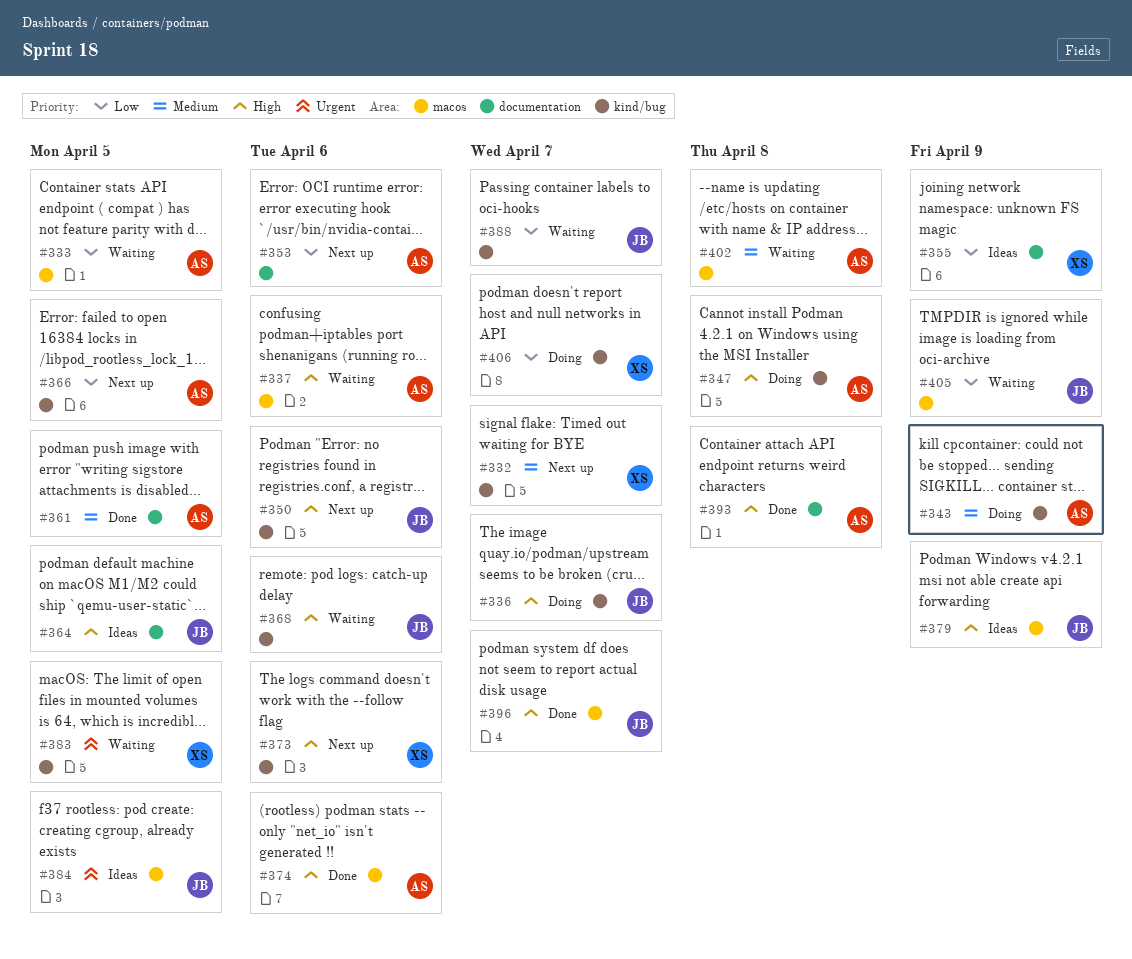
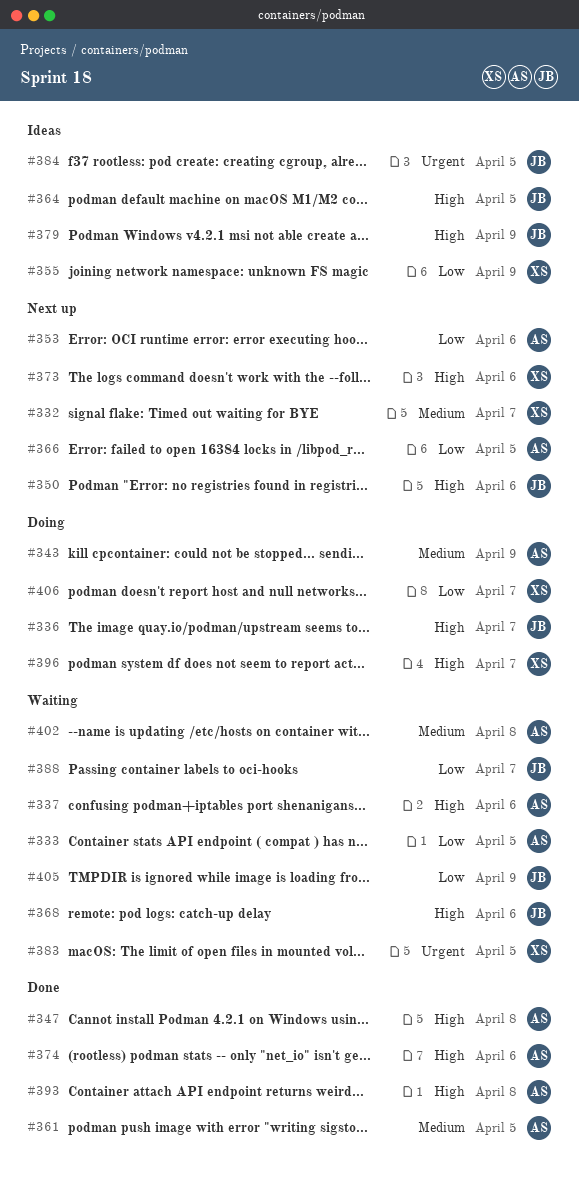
#347, status: Doing -> Done
#396, status: Done -> Doing
#396, owner: JB -> XS

